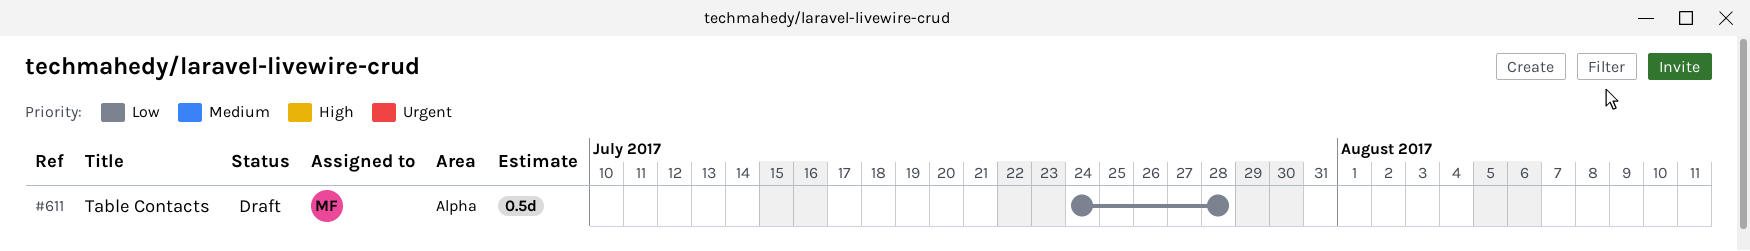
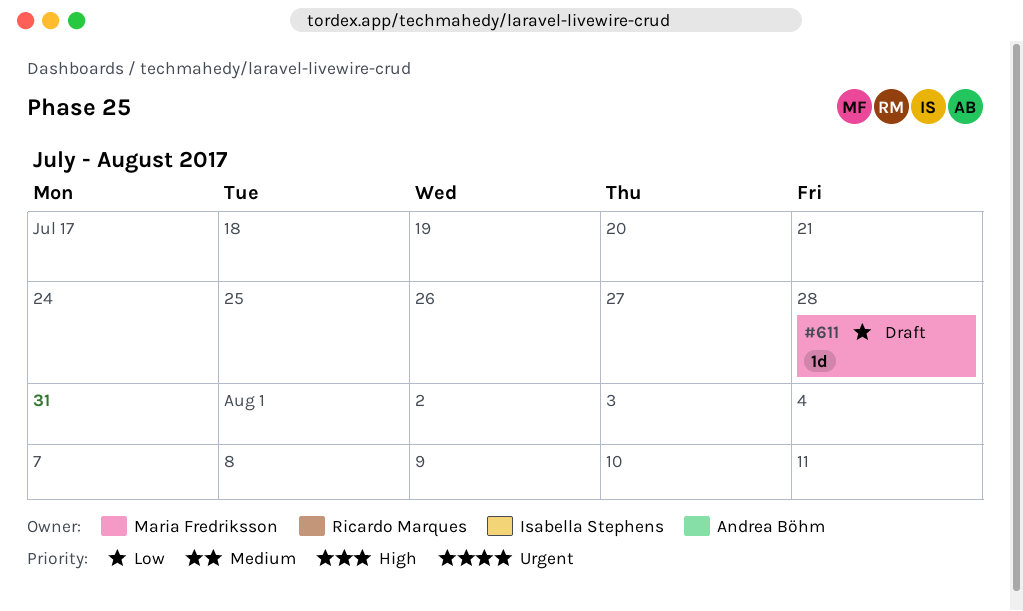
#611, estimate: 0.5d -> 1d

